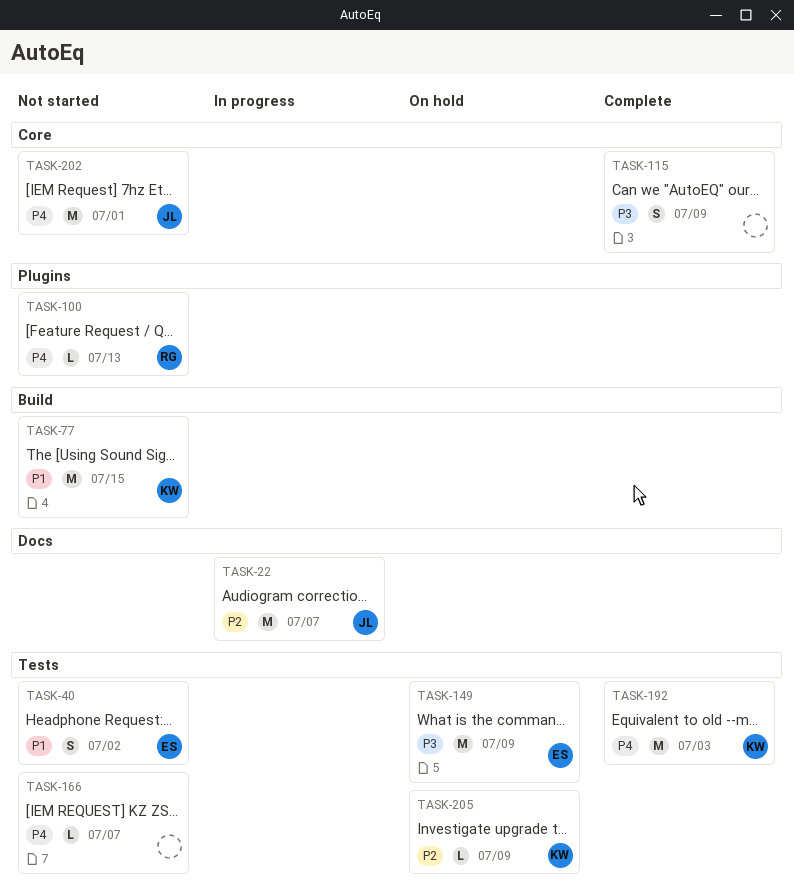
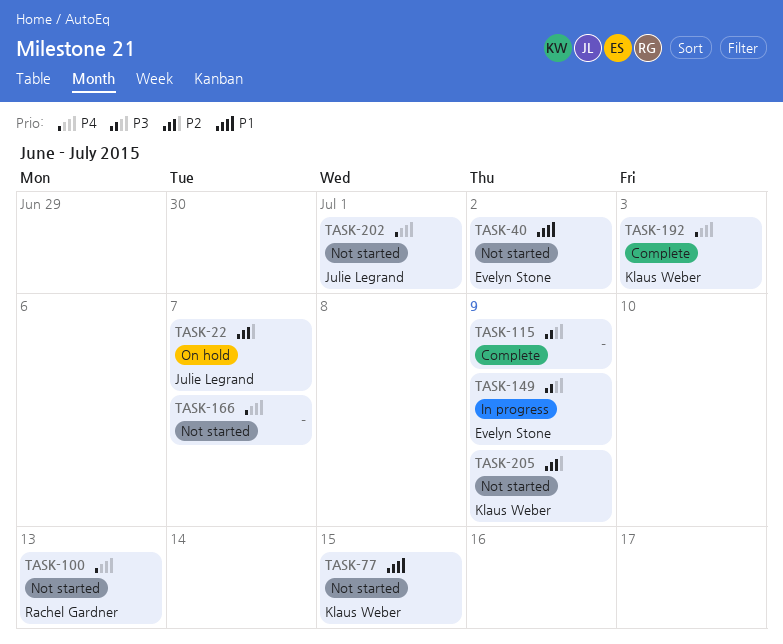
TASK-22, status: In progress -> On hold
TASK-149, status: On hold -> In progress
TASK-205, status: On hold -> Not started

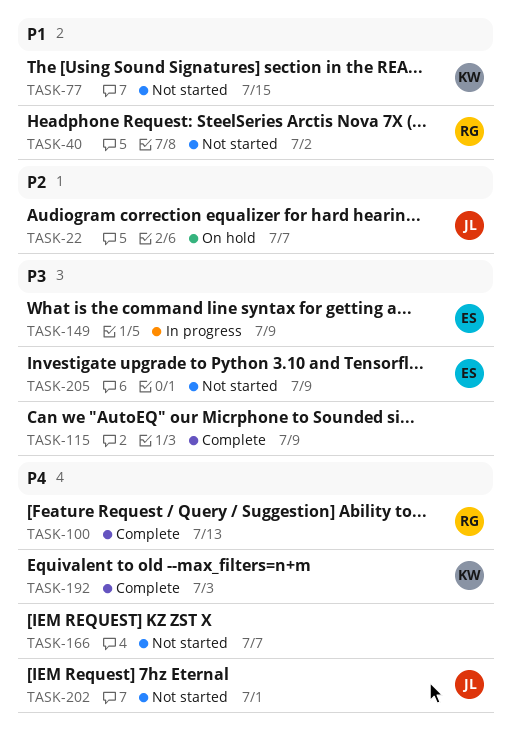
TASK-40, owner: Evelyn Stone -> Rachel Gardner
TASK-100, status: Not started -> Complete
TASK-205, owner: Klaus Weber -> Evelyn Stone
TASK-205, priority: P2 -> P3

